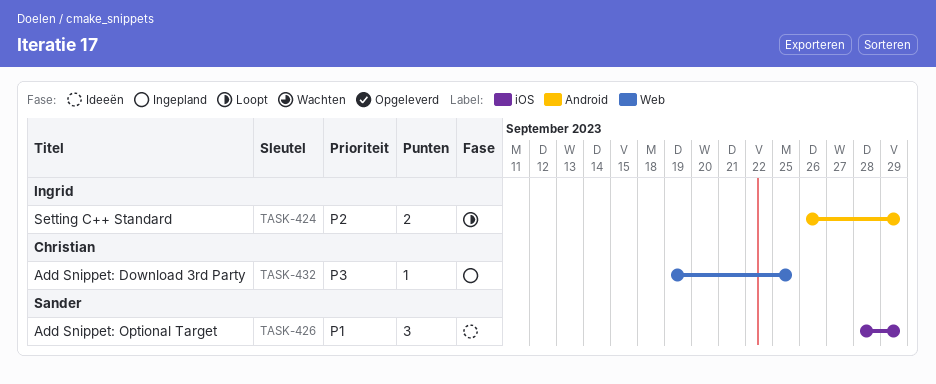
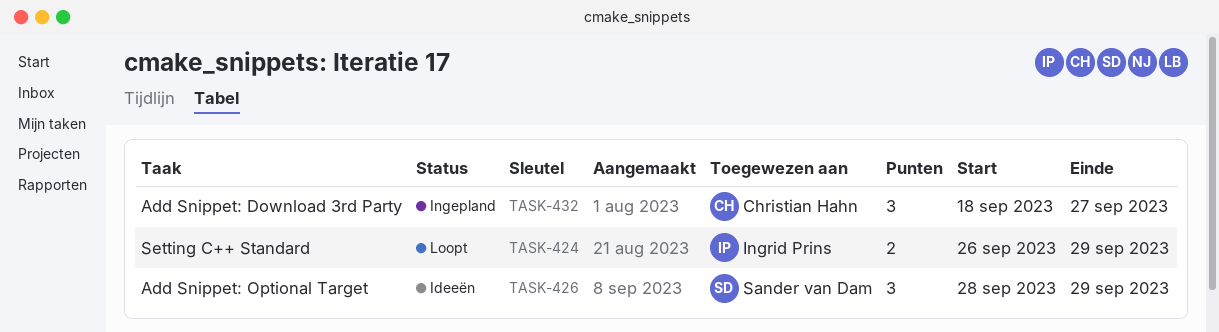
TASK-432, estimate: 1 -> 3
TASK-432, start: Sep 19 -> Sep 18
TASK-432, due: Sep 25 -> Sep 27

